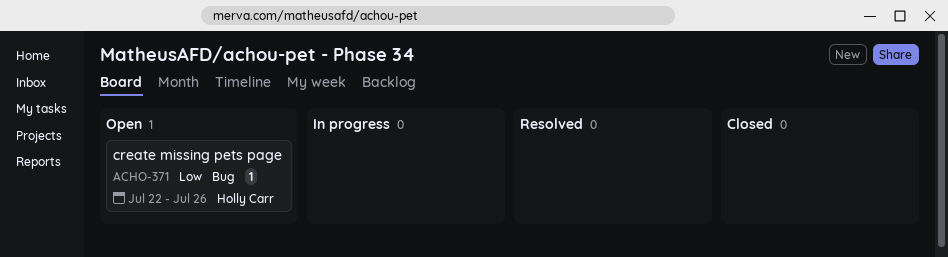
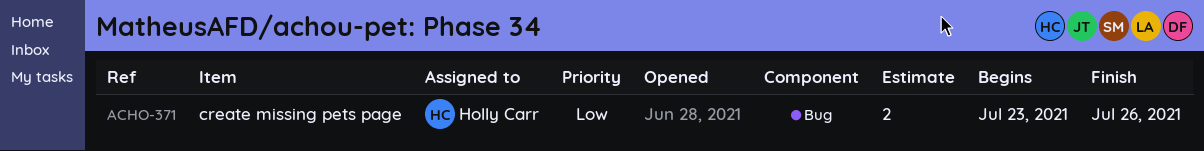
ACHO-371, estimate: 1 -> 2
ACHO-371, start: Jul 22 -> Jul 23

